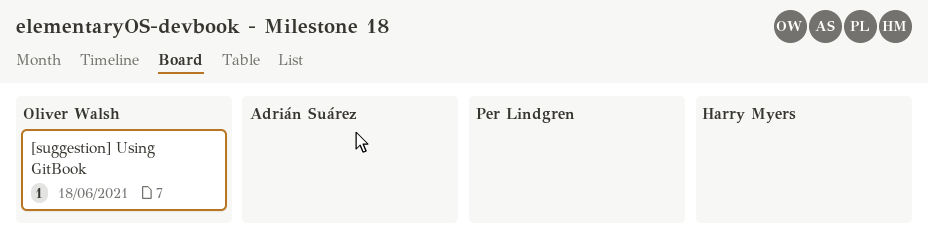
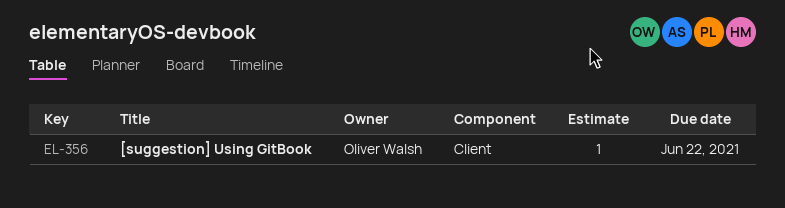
[suggestion] Using GitBook, due: Jun 18 -> Jun 22

